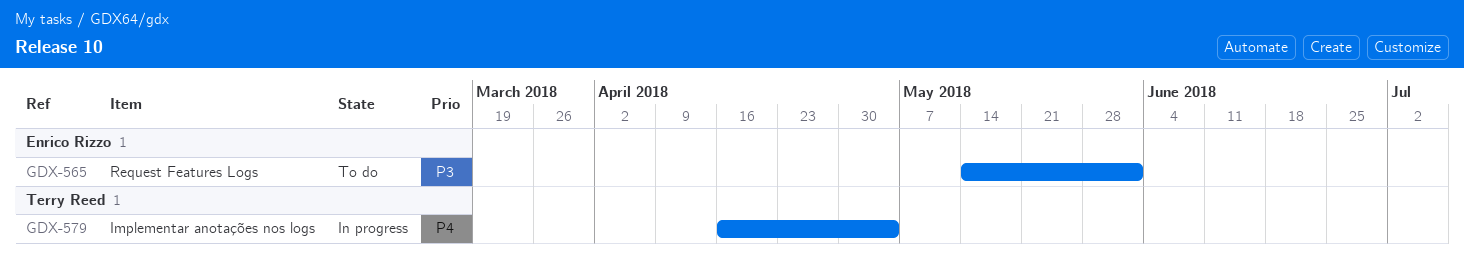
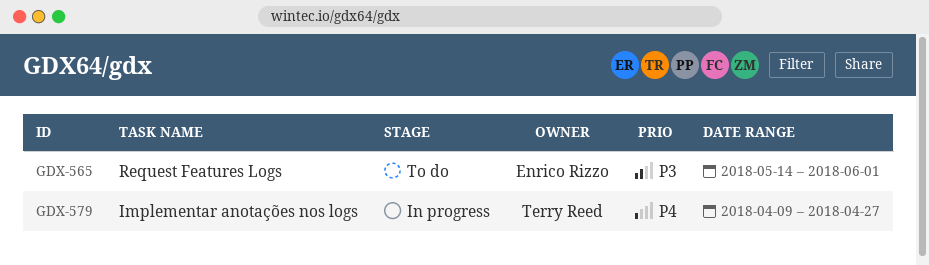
GDX-579, start: Apr 16 -> Apr 9
GDX-579, due: May 4 -> Apr 27

